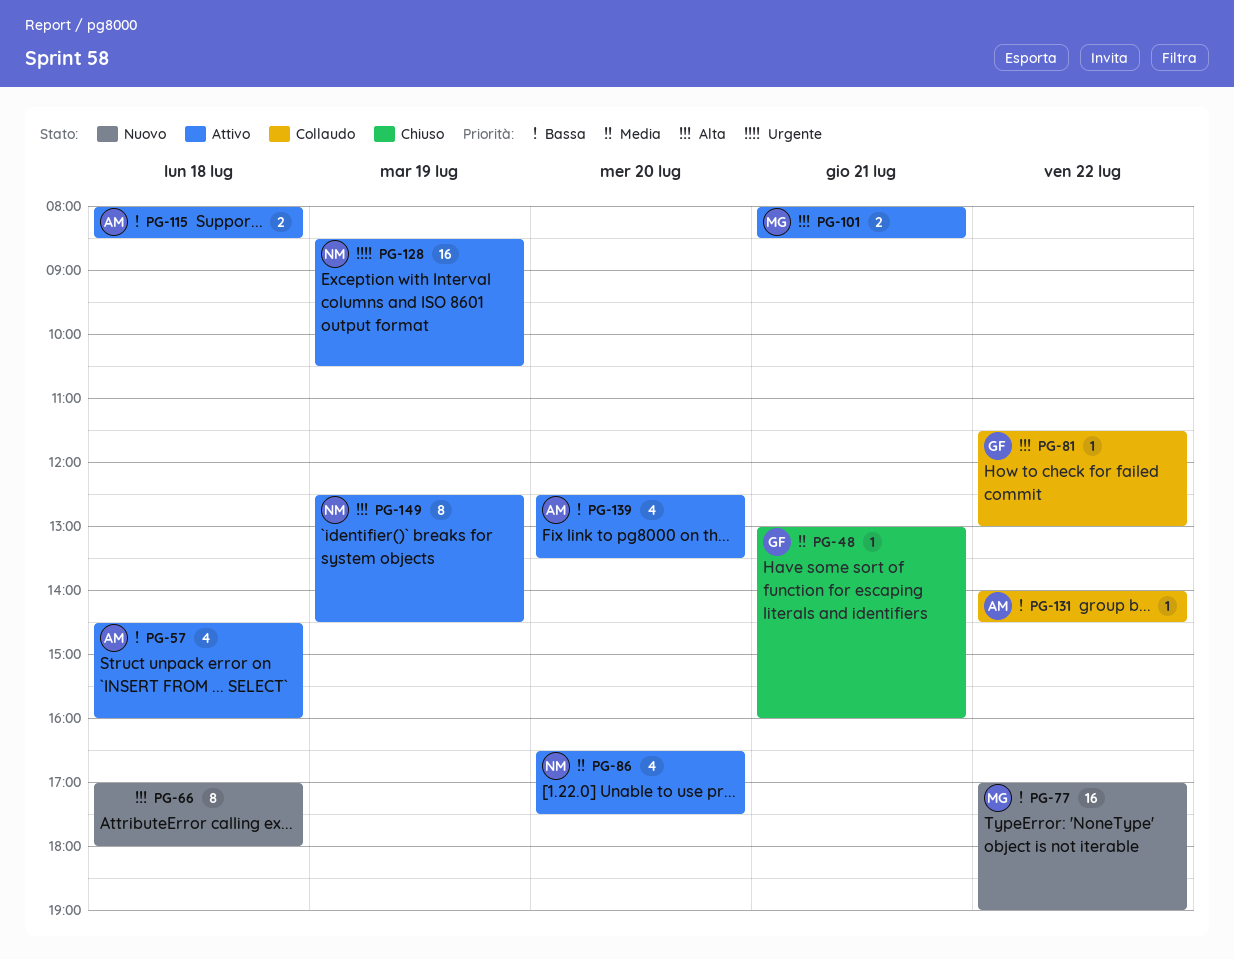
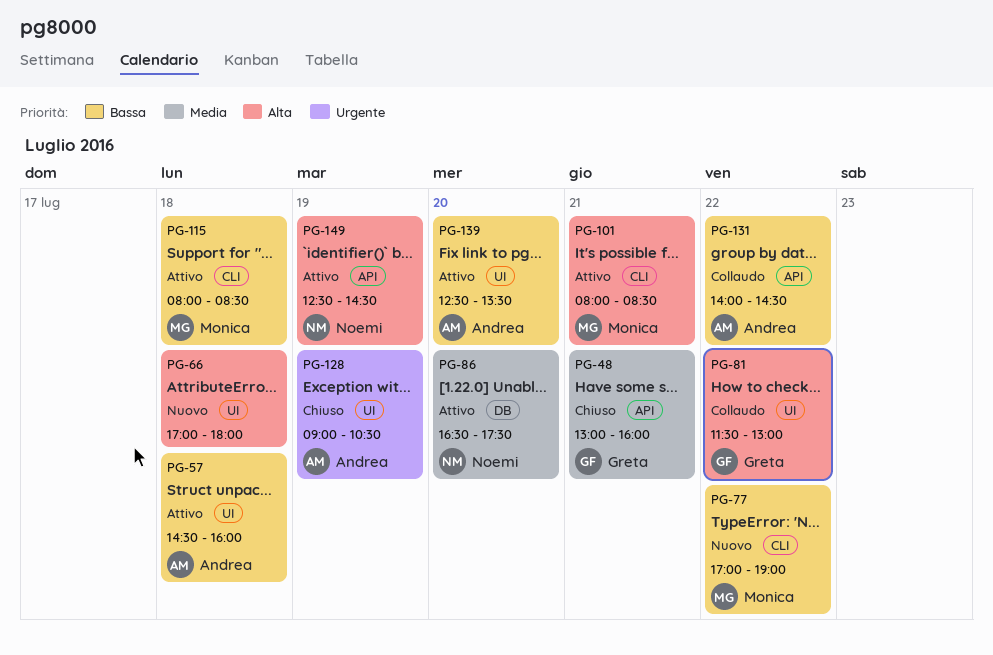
PG-115, owner: Andrea -> Monica
PG-128, status: Attivo -> Chiuso
PG-128, owner: Noemi -> Andrea
PG-128, begins: 08:30 -> 09:00

